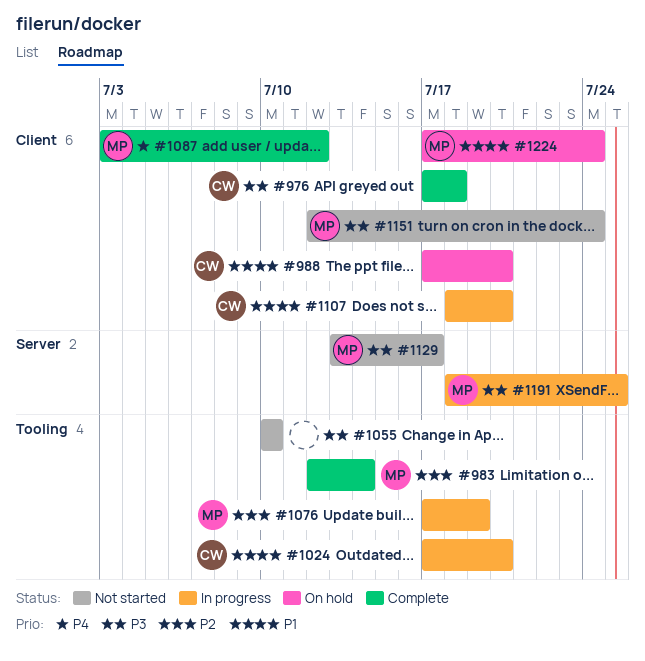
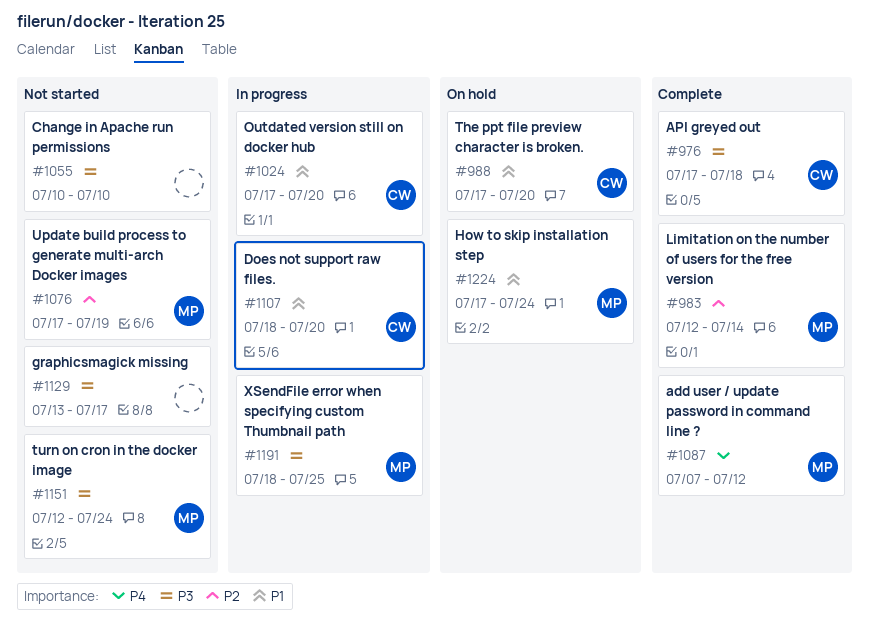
#1076, status: In progress -> Not started
#1087, start: Jul 3 -> Jul 7
#1129, owner: MP -> none

